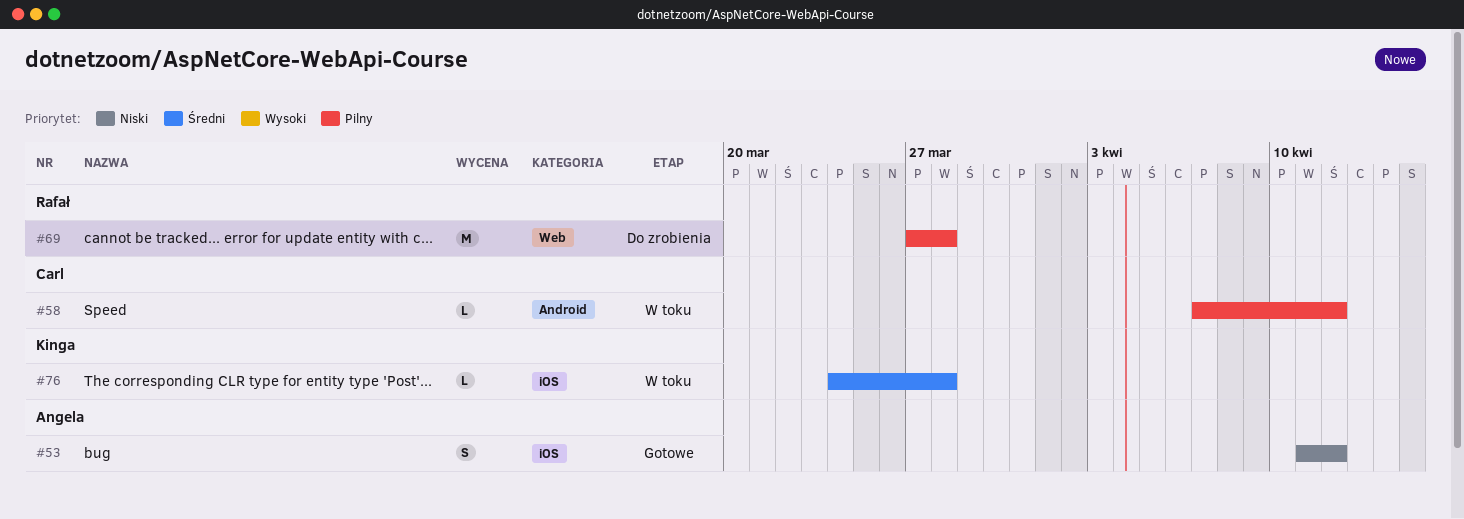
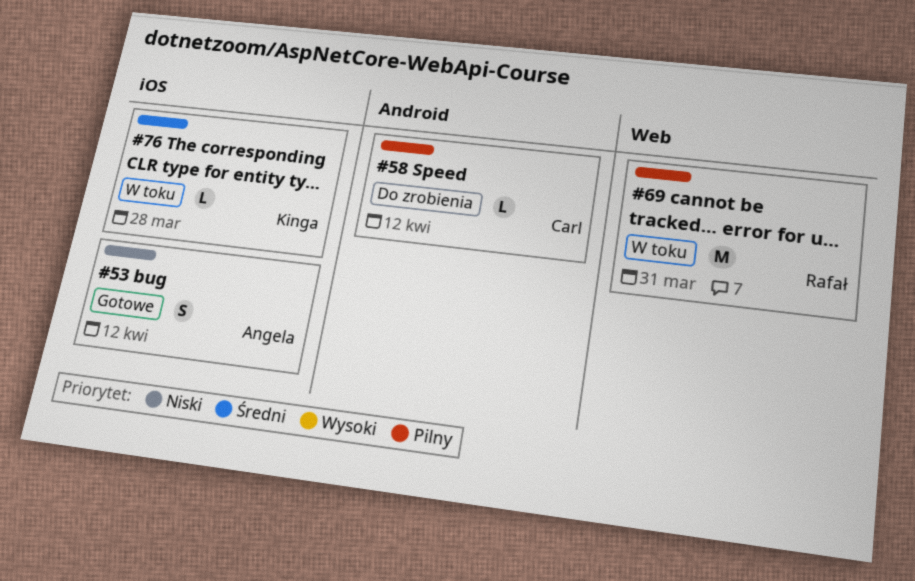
#58, status: W toku -> Do zrobienia
#69, status: Do zrobienia -> W toku
#69, due: Mar 28 -> Mar 31

